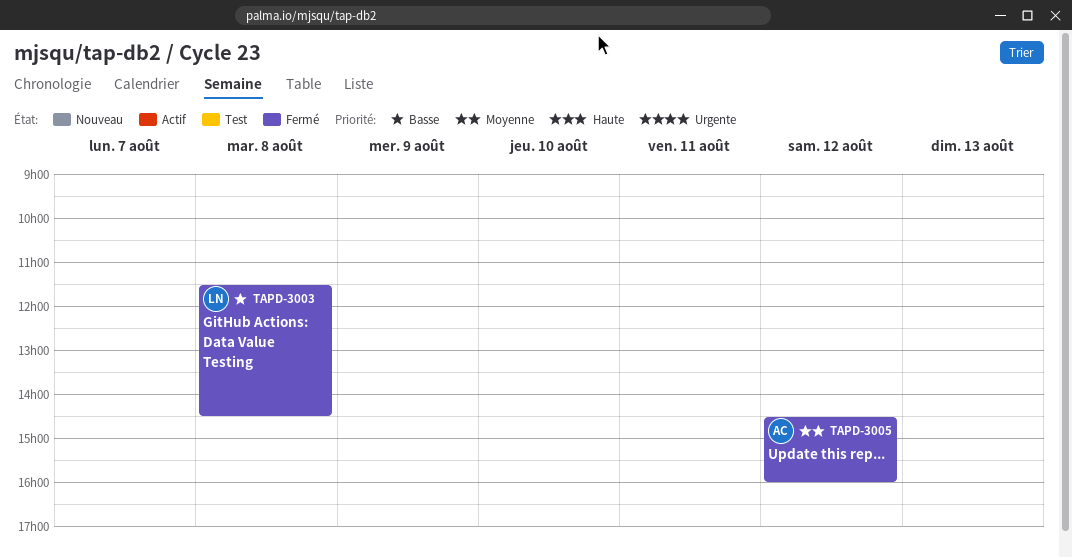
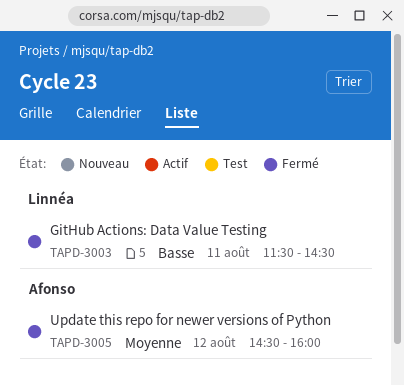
TAPD-3003, day: Aug 8 -> Aug 11

